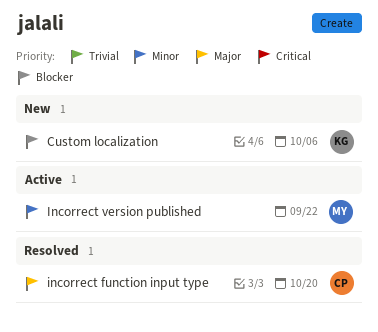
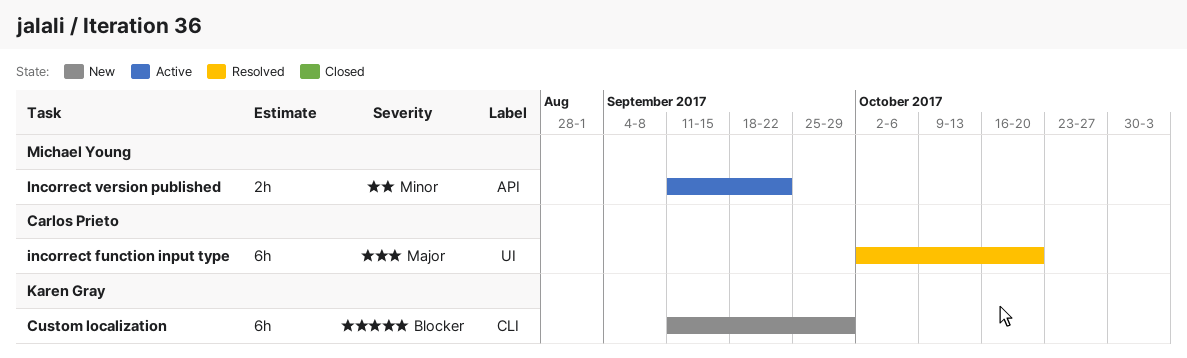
Custom localization, due: Oct 6 -> Sep 29

